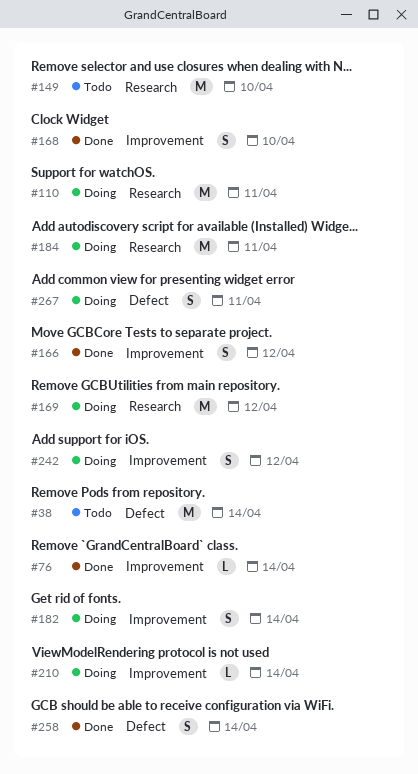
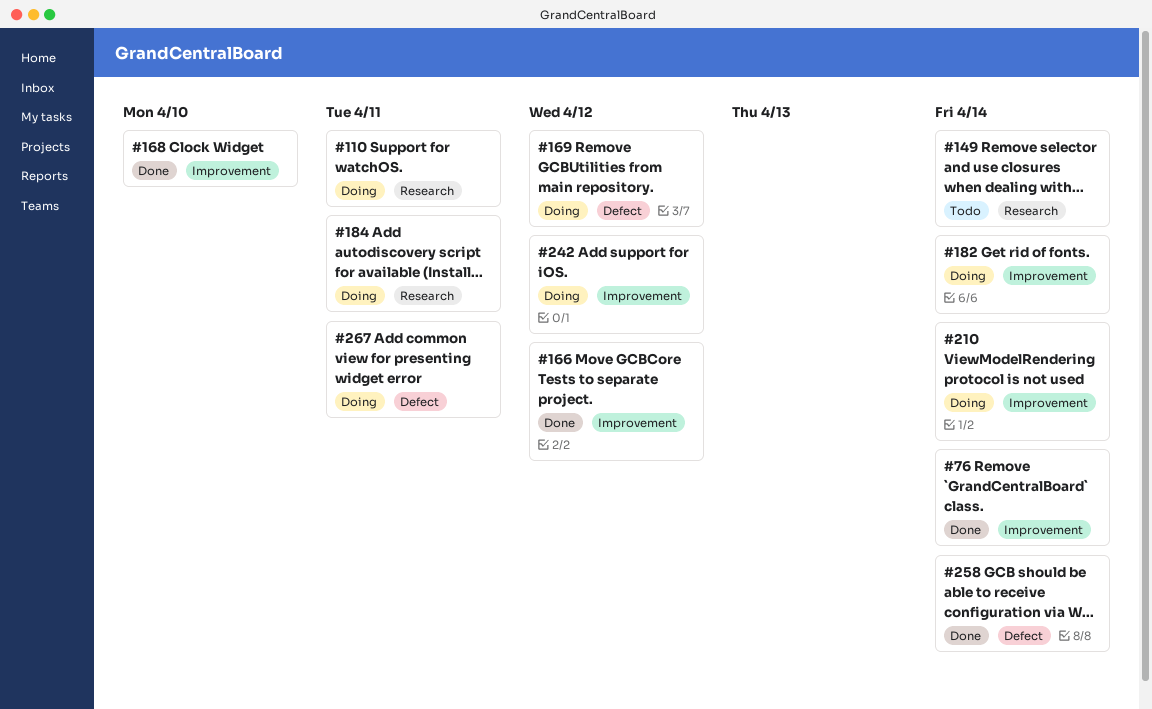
#38: present -> none
#149, due: Apr 10 -> Apr 14
#169, label: Research -> Defect

